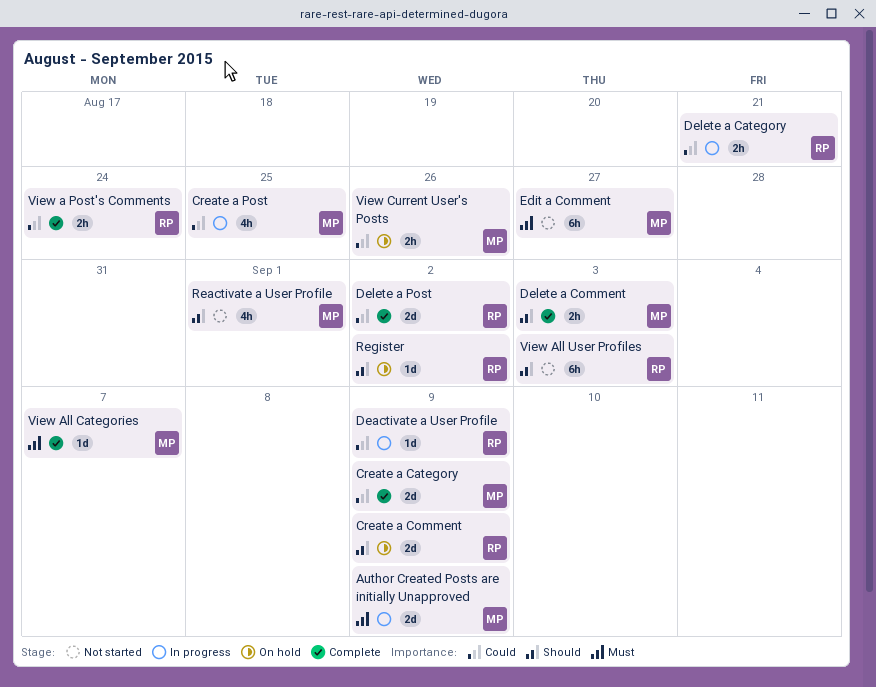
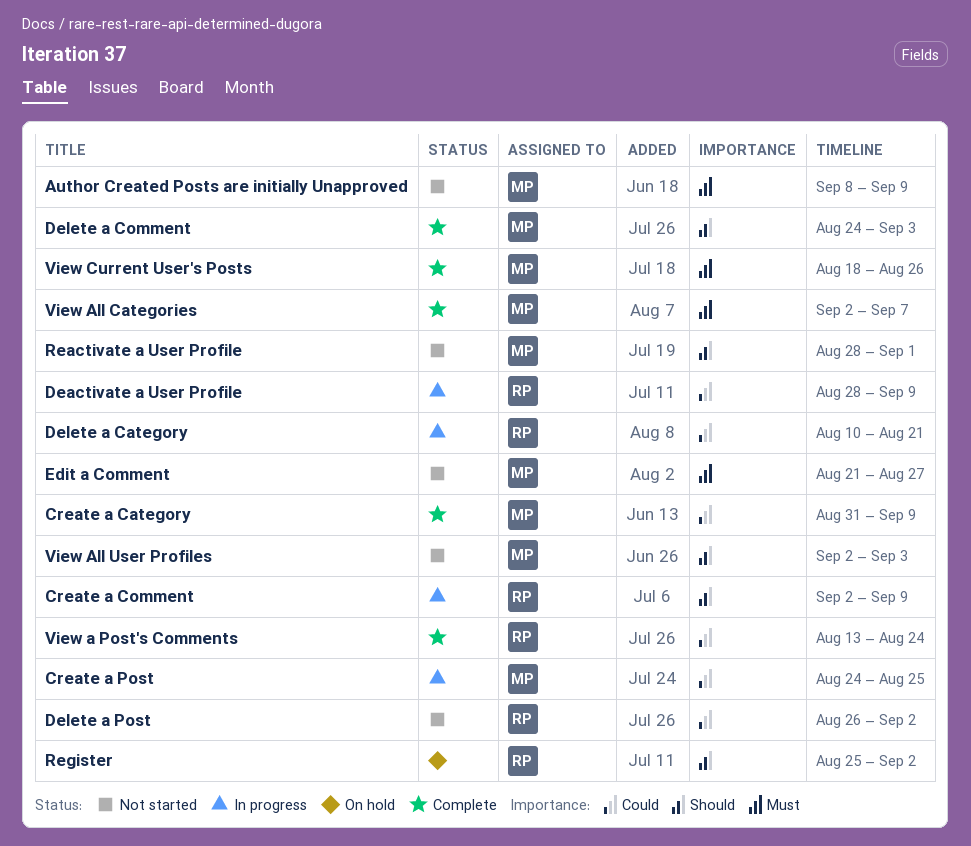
Author Created Posts are initially Unapproved, status: In progress -> Not started
Create a Comment, status: On hold -> In progress
Delete a Post, status: Complete -> Not started
View All User Profiles, owner: RP -> MP
View Current User's Posts, status: On hold -> Complete
View Current User's Posts, priority: Could -> Must

